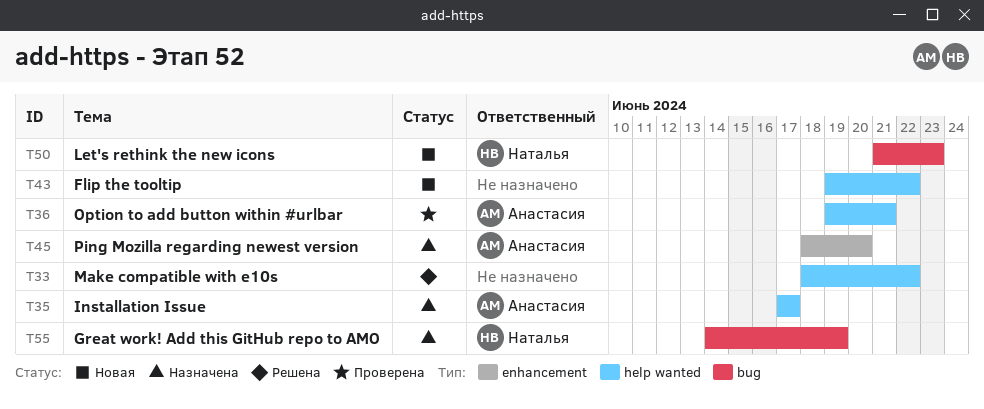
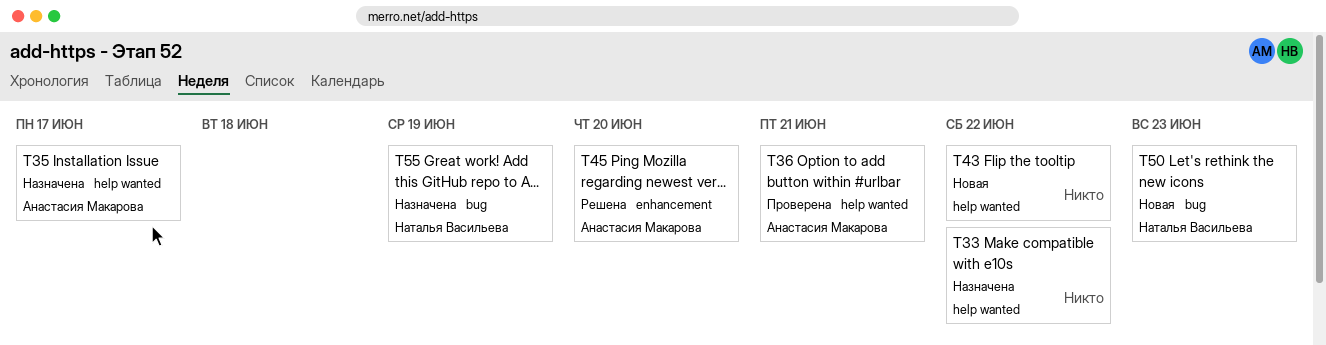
T33, status: Решена -> Назначена
T45, status: Назначена -> Решена

